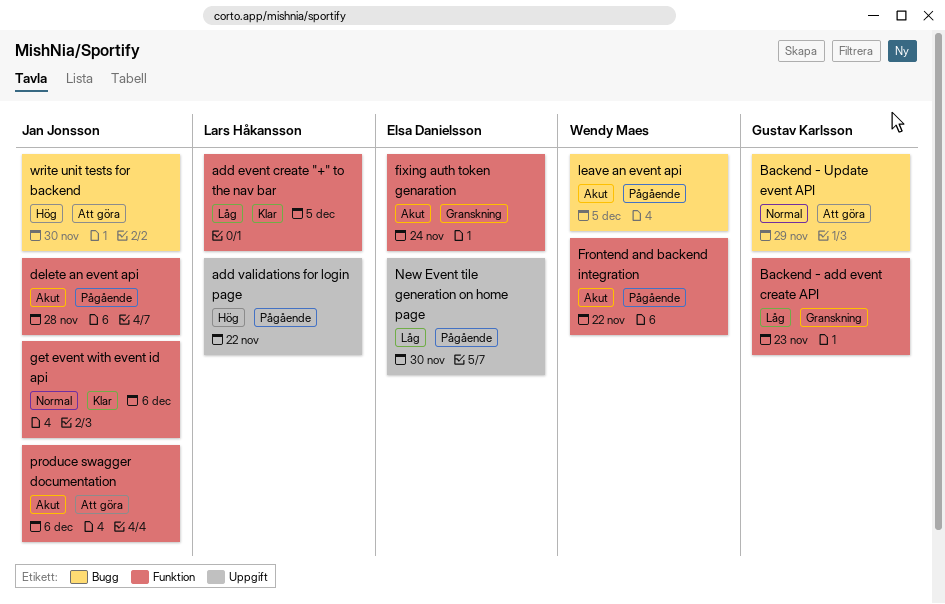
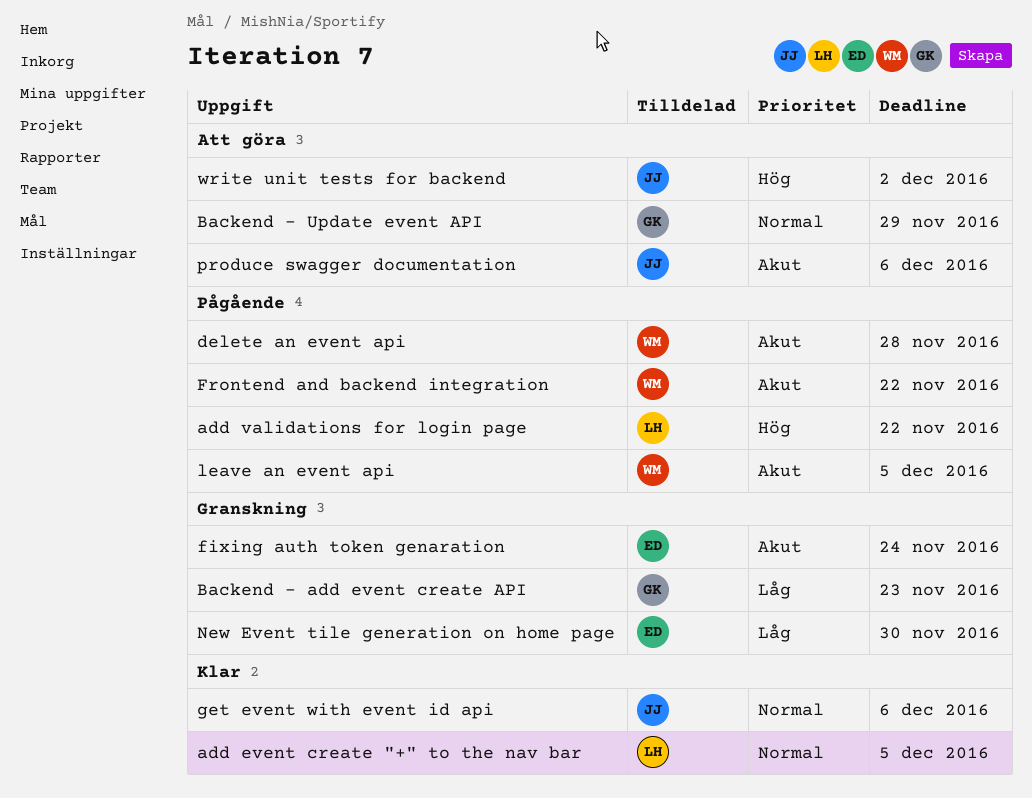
add event create "+" to the nav bar, priority: Låg -> Normal
delete an event api, owner: Jan Jonsson -> Wendy Maes
New Event tile generation on home page, status: Pågående -> Granskning
write unit tests for backend, due: Nov 30 -> Dec 2

